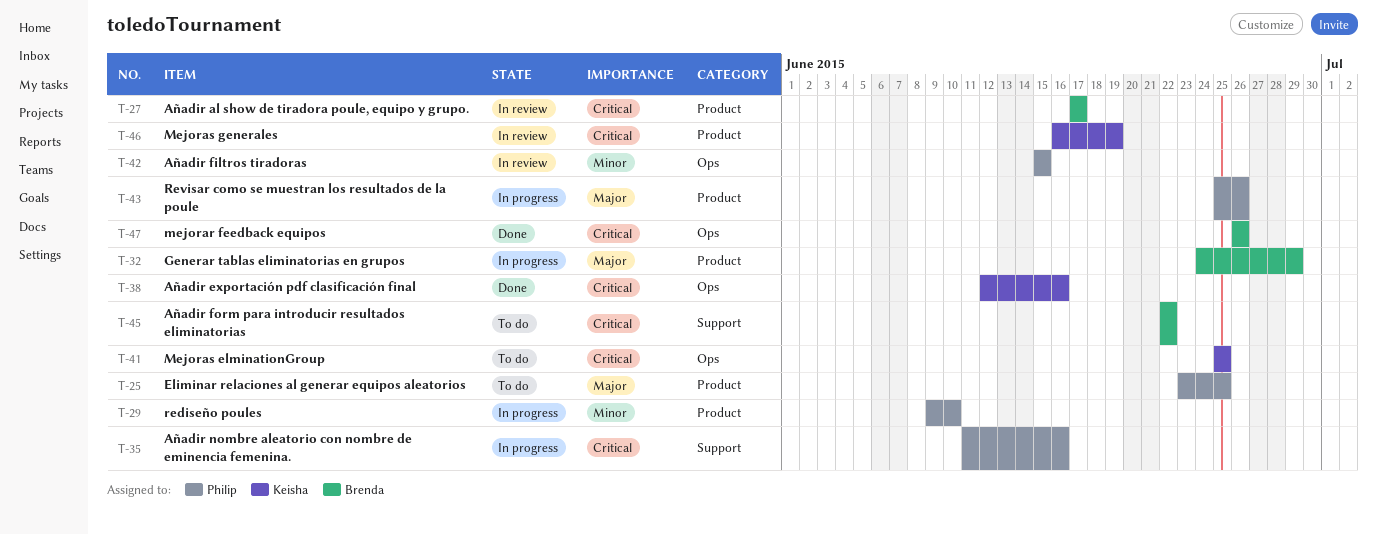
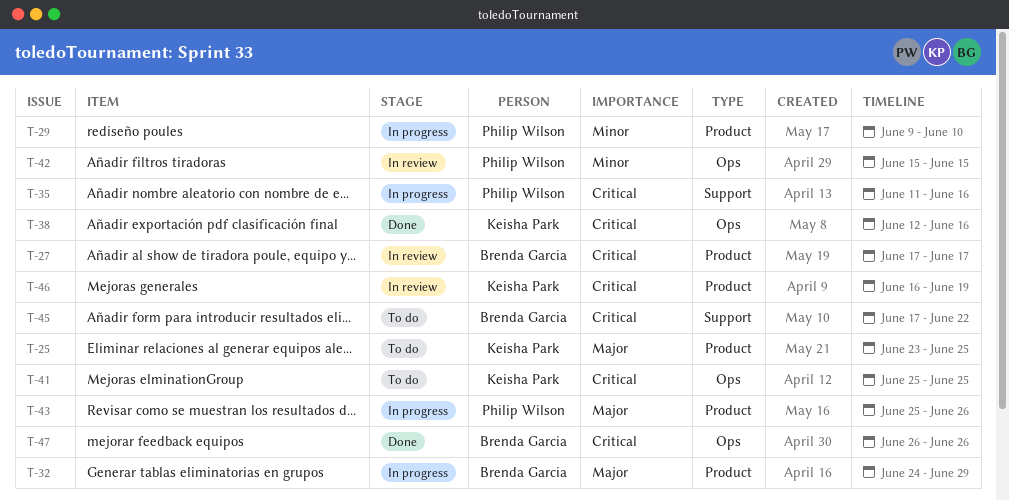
T-25, owner: Philip Wilson -> Keisha Park
T-45, start: Jun 22 -> Jun 17

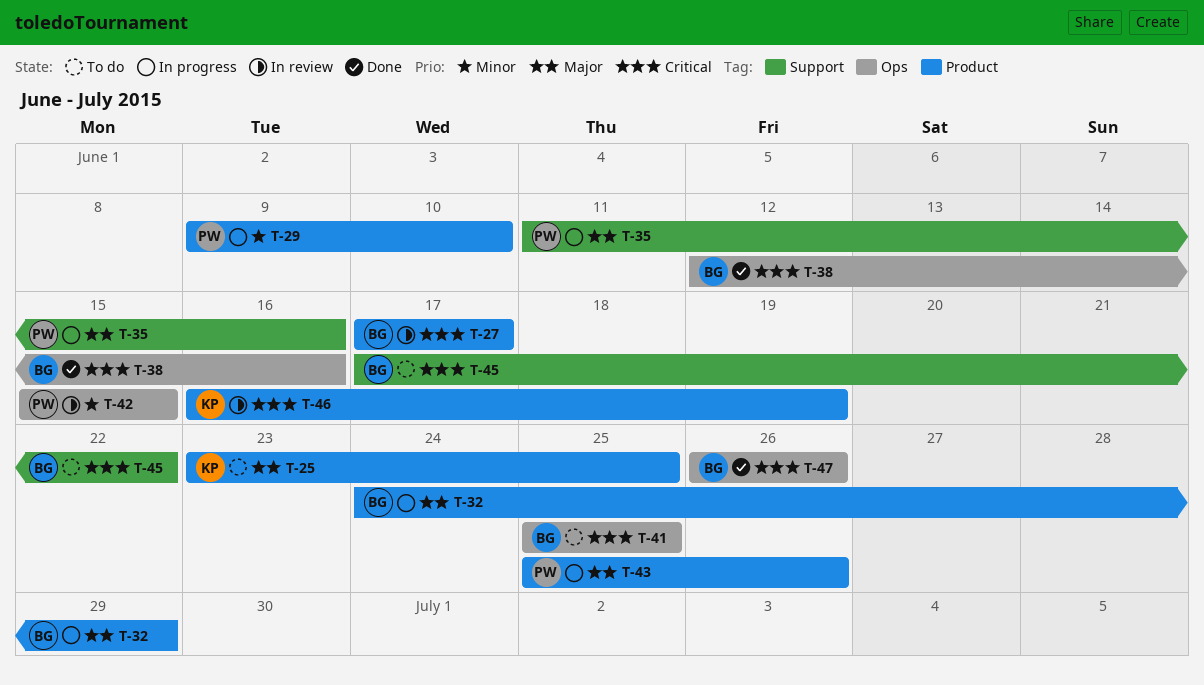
T-35, priority: Critical -> Major
T-38, owner: Keisha Park -> Brenda Garcia
T-41, owner: Keisha Park -> Brenda Garcia

